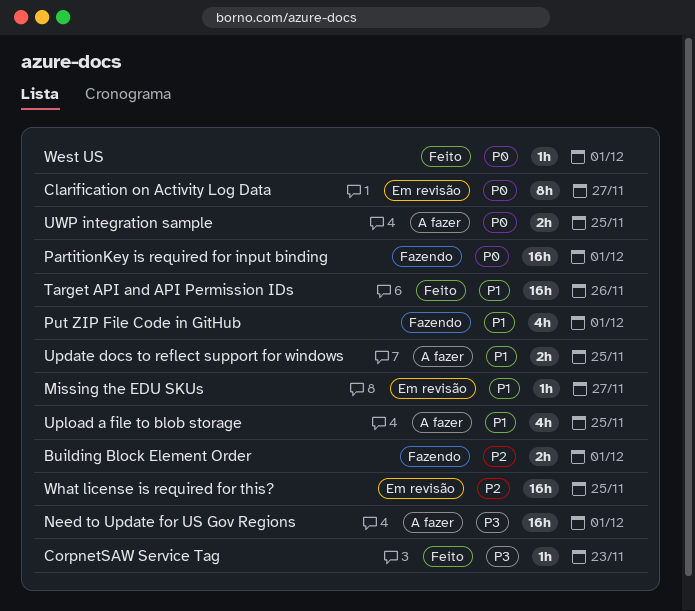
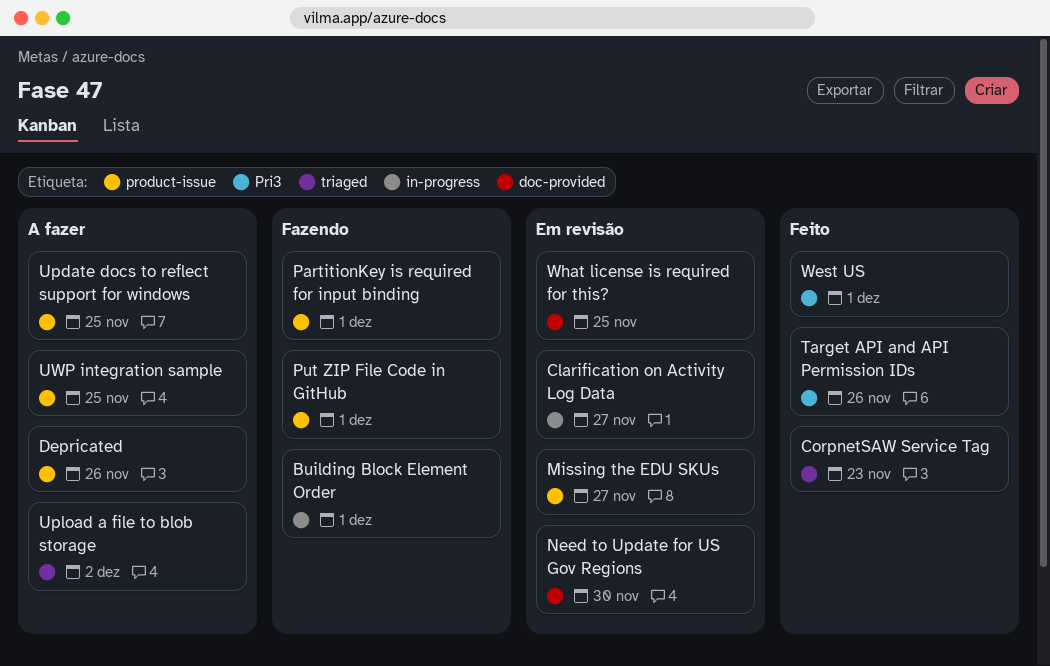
Depricated: none -> present
Need to Update for US Gov Regions, status: A fazer -> Em revisão
Need to Update for US Gov Regions, due: Dec 1 -> Nov 30
Upload a file to blob storage, due: Nov 25 -> Dec 2

